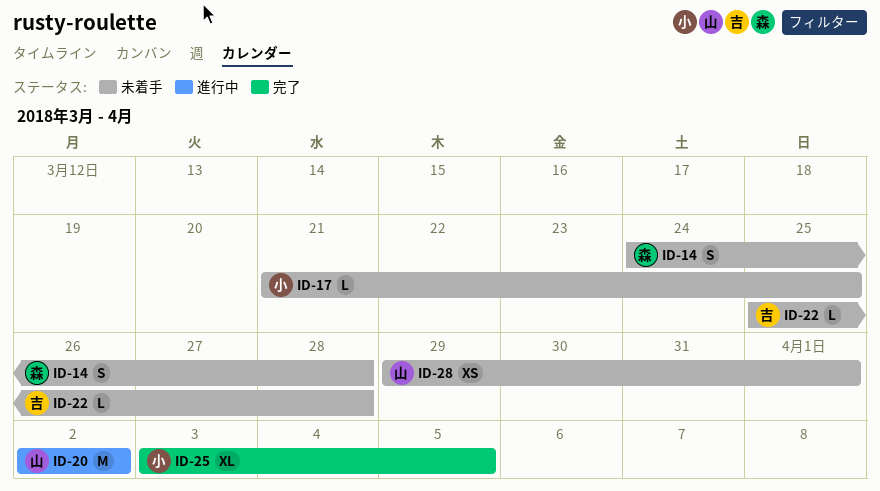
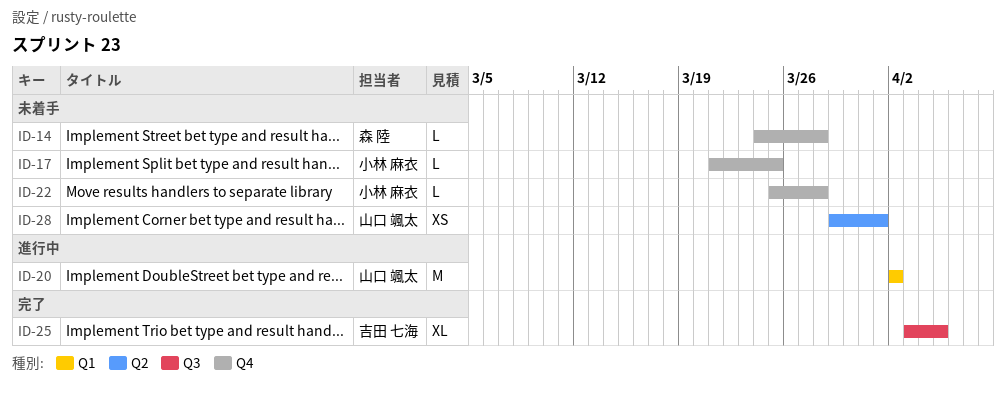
ID-14, estimate: S -> L
ID-22, owner: 吉田 七海 -> 小林 麻衣
ID-25, owner: 小林 麻衣 -> 吉田 七海

